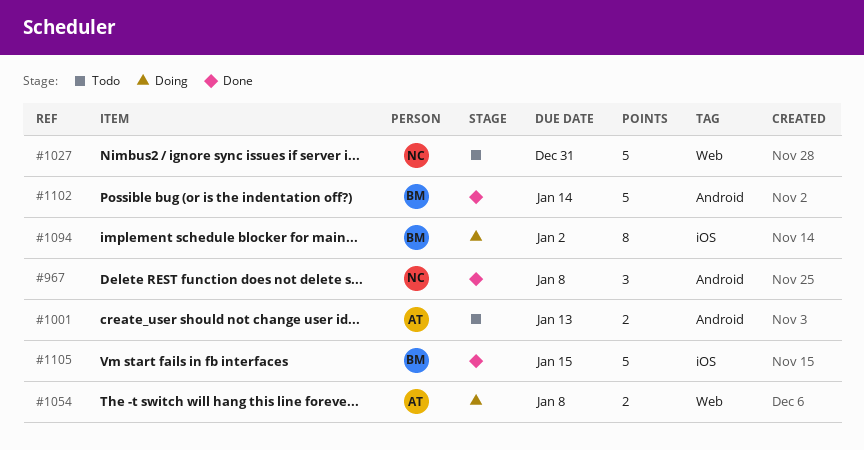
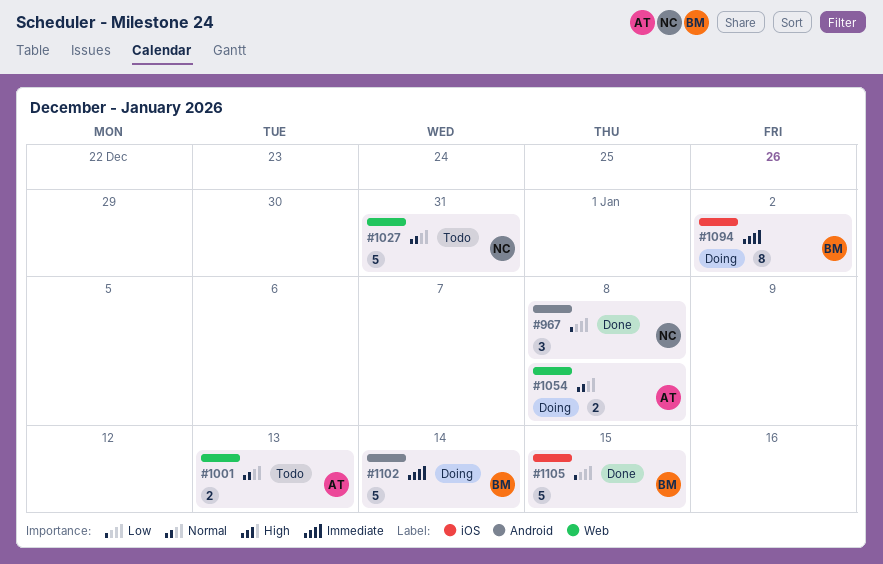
#1001, label: Android -> Web
#1102, status: Done -> Doing

